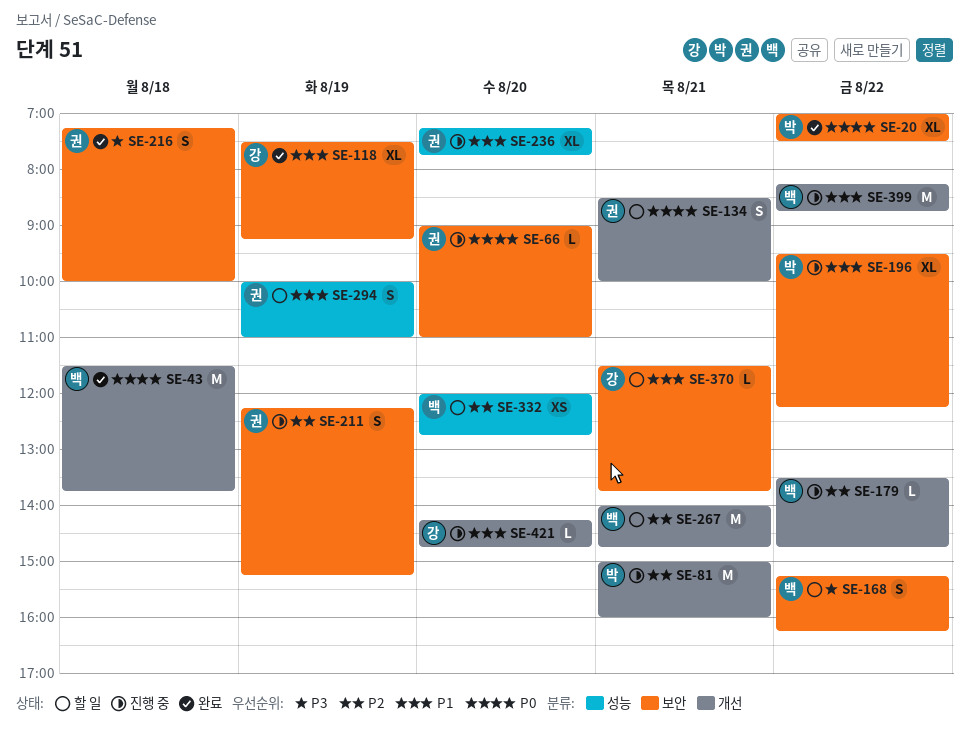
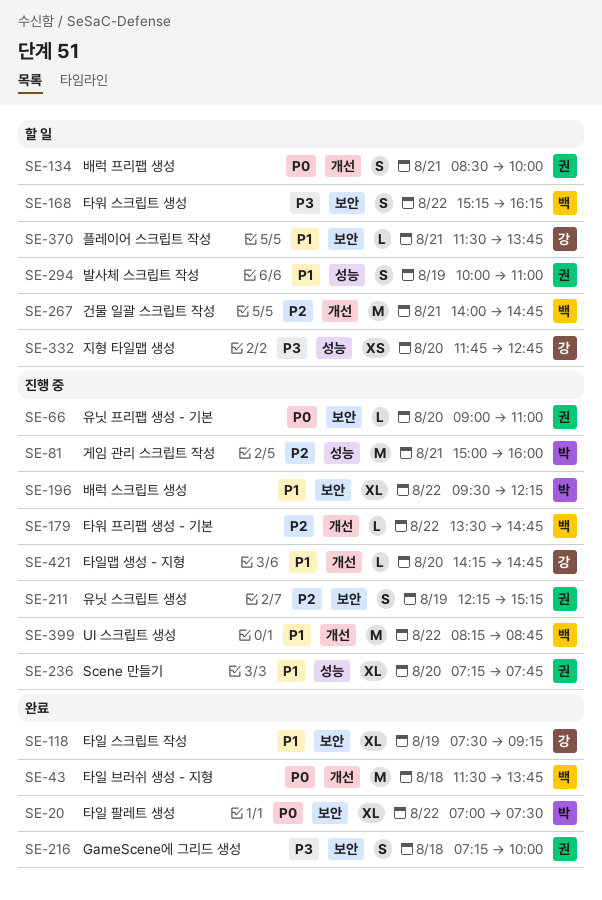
SE-81, label: 개선 -> 성능
SE-332, owner: 백 -> 강
SE-332, priority: P2 -> P3
SE-332, begins: 12:00 -> 11:45

